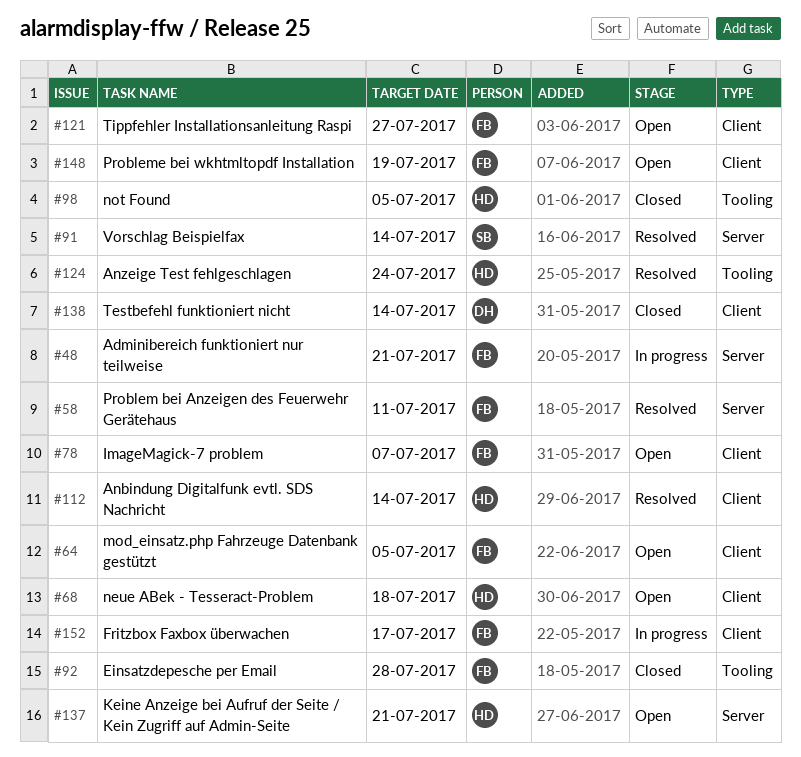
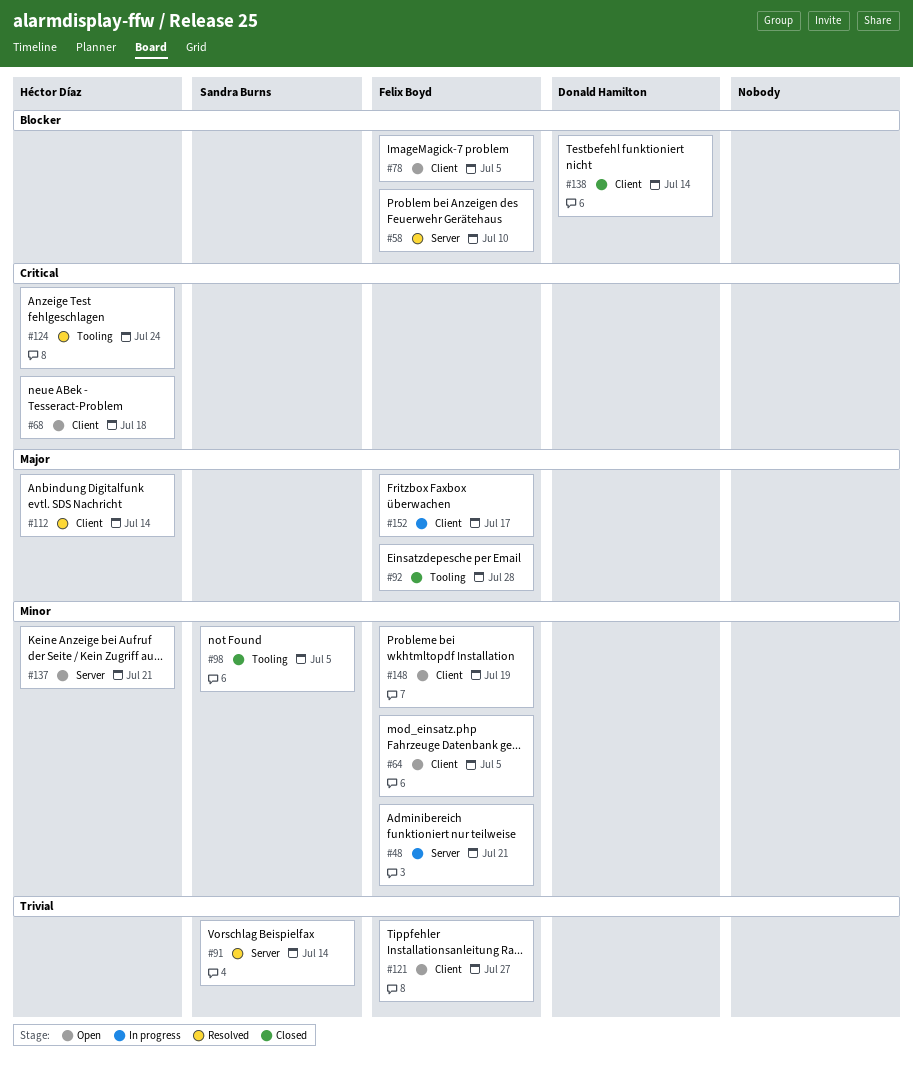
#58, due: Jul 11 -> Jul 10
#78, due: Jul 7 -> Jul 5
#98, owner: Héctor Díaz -> Sandra Burns

